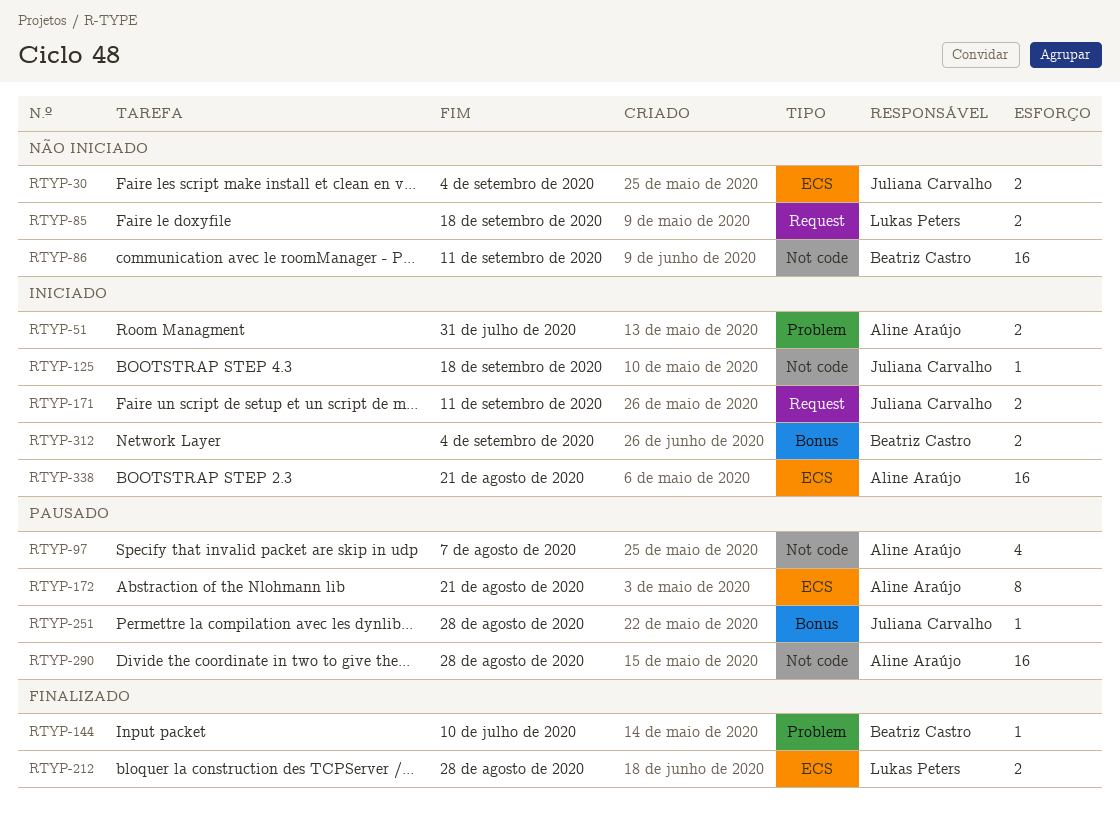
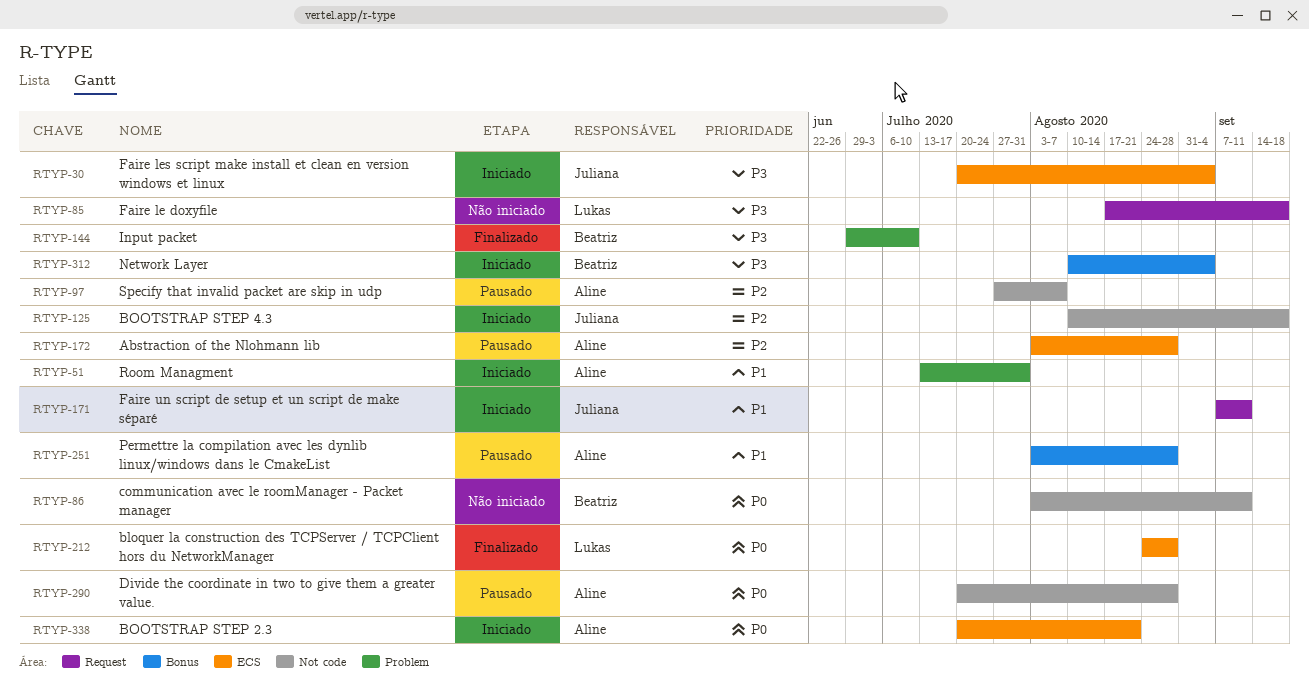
RTYP-30, status: Não iniciado -> Iniciado
RTYP-172, due: Aug 21 -> Aug 28
RTYP-251, owner: Juliana Carvalho -> Aline Araújo

